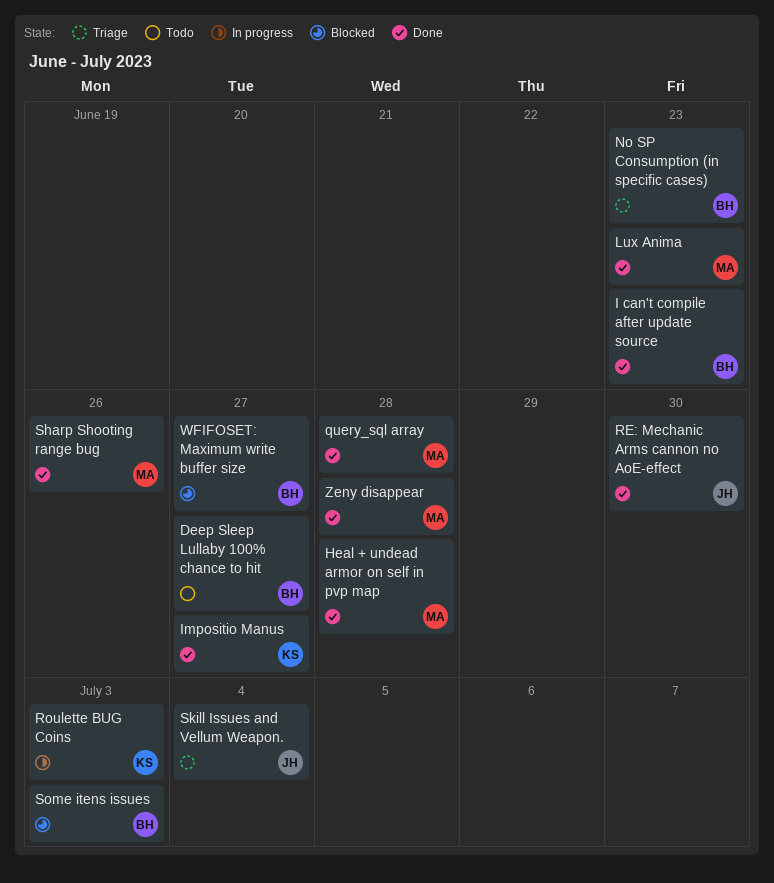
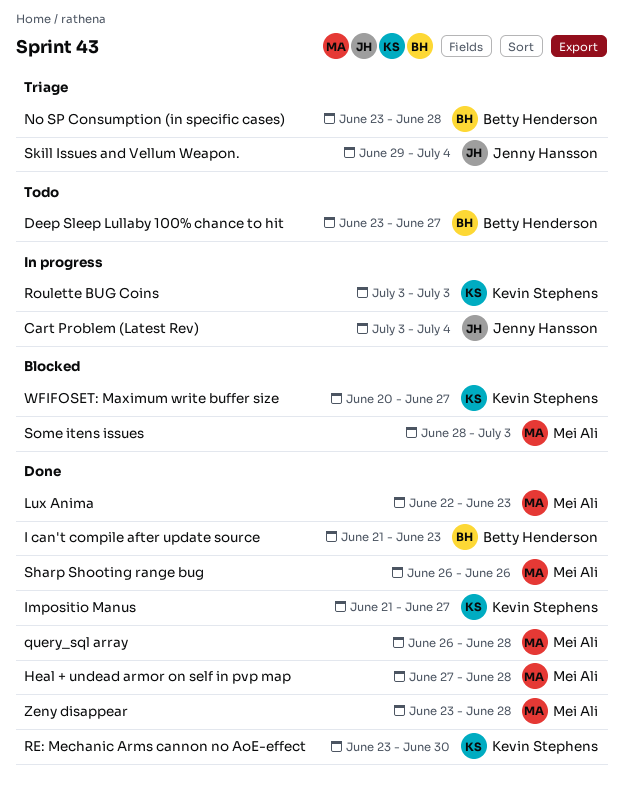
Cart Problem (Latest Rev): none -> present
No SP Consumption (in specific cases), due: Jun 23 -> Jun 28
RE: Mechanic Arms cannon no AoE-effect, owner: Jenny Hansson -> Kevin Stephens
Some itens issues, owner: Betty Henderson -> Mei Ali
WFIFOSET: Maximum write buffer size, owner: Betty Henderson -> Kevin Stephens

